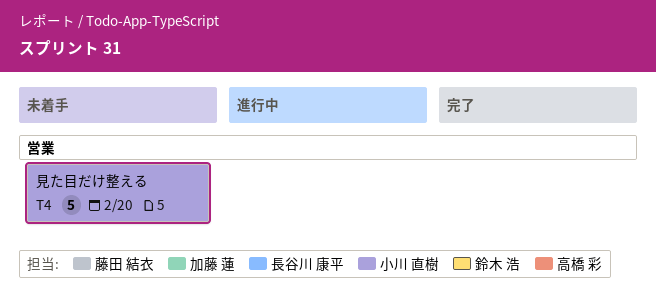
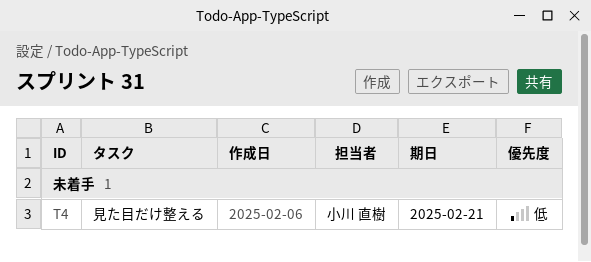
T4, due: Feb 20 -> Feb 21

